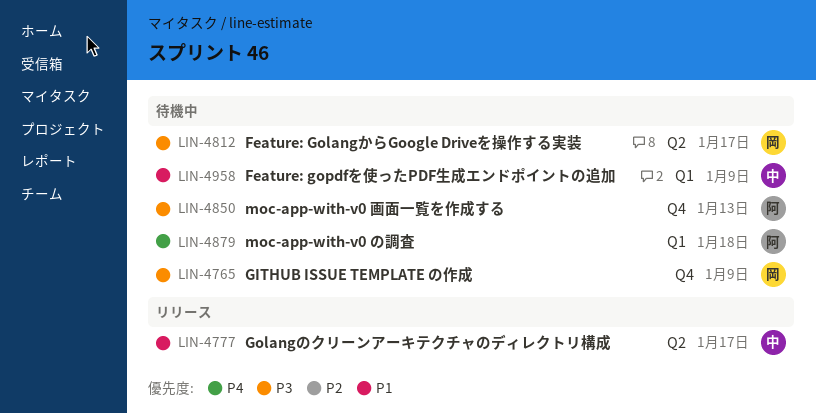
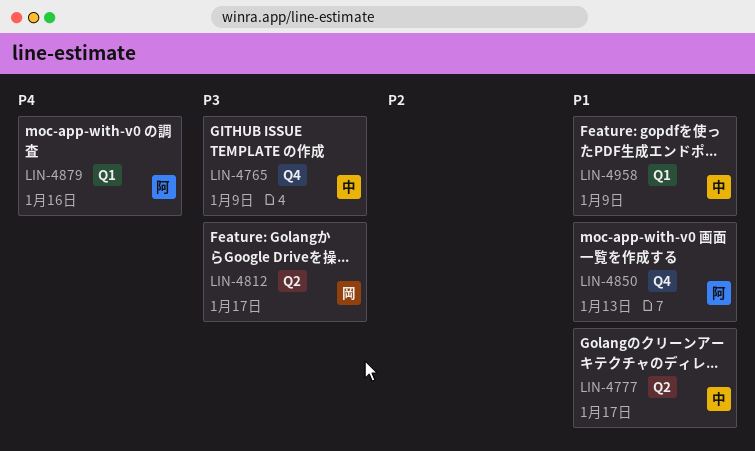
LIN-4765, owner: 岡 -> 中
LIN-4850, priority: P3 -> P1
LIN-4879, due: Jan 18 -> Jan 16

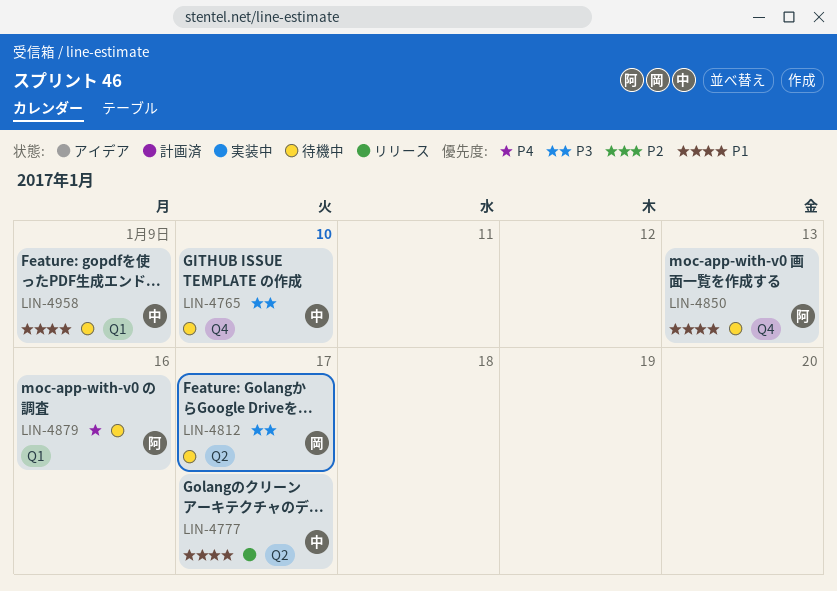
LIN-4765, due: Jan 9 -> Jan 10

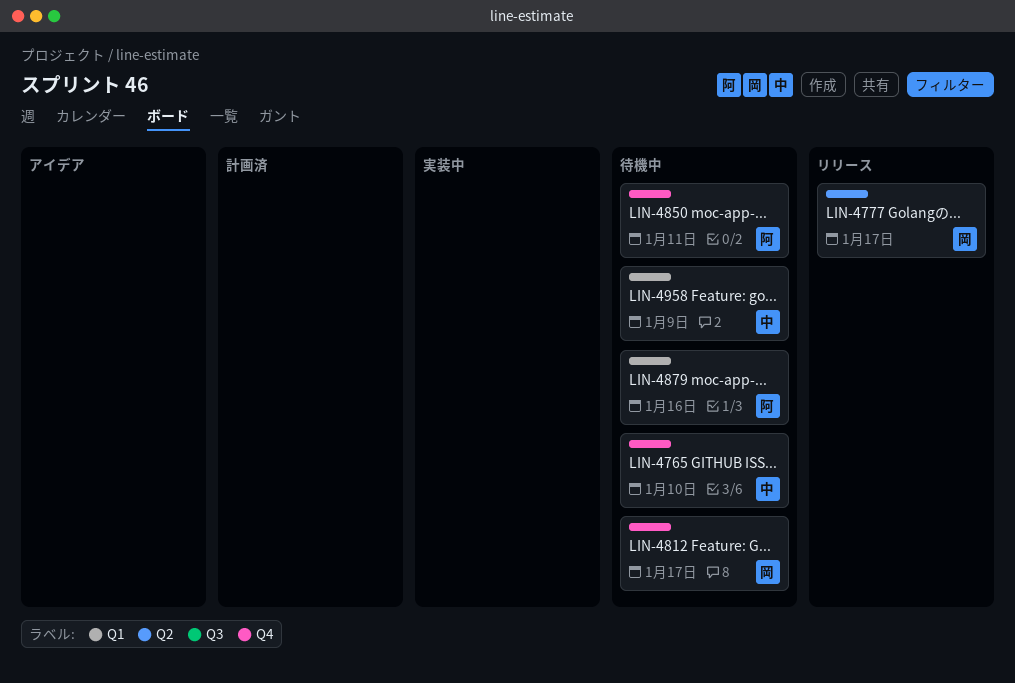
LIN-4777, owner: 中 -> 岡
LIN-4812, label: Q2 -> Q4
LIN-4850, due: Jan 13 -> Jan 11

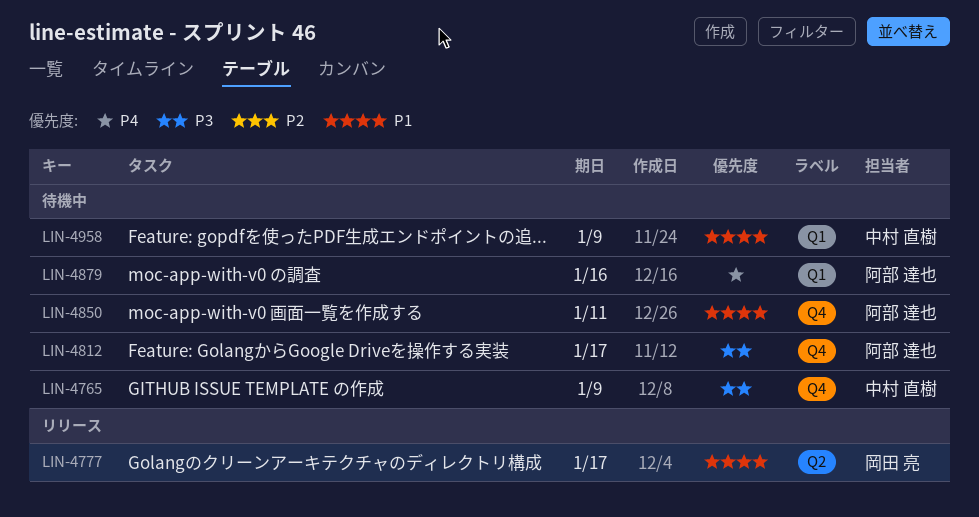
LIN-4765, due: Jan 10 -> Jan 9
LIN-4812, owner: 岡田 亮 -> 阿部 達也

